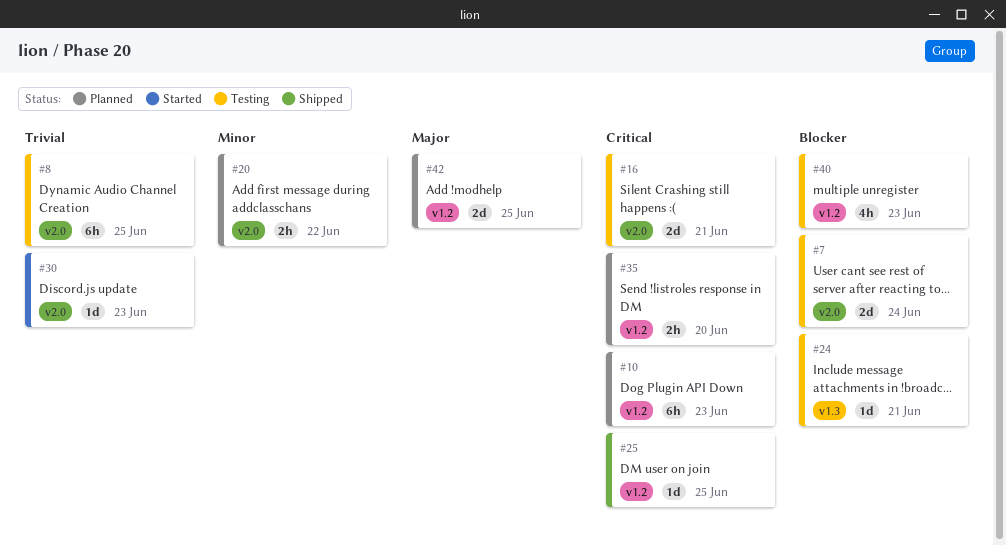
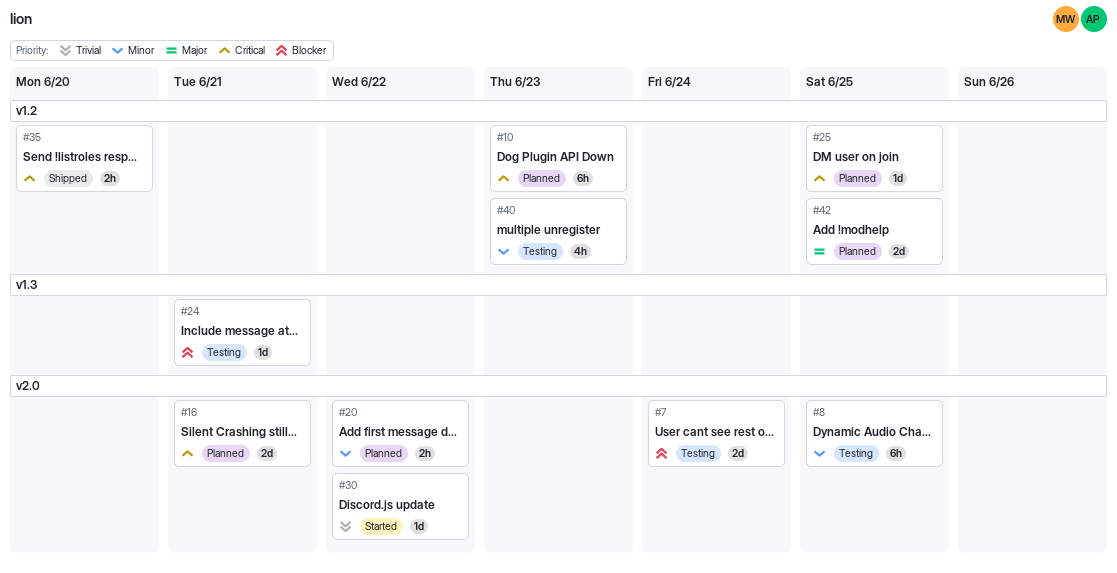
#8, priority: Trivial -> Minor
#16, status: Testing -> Planned
#25, status: Shipped -> Planned
#30, due: Jun 23 -> Jun 22
#35, status: Planned -> Shipped
#40, priority: Blocker -> Minor

